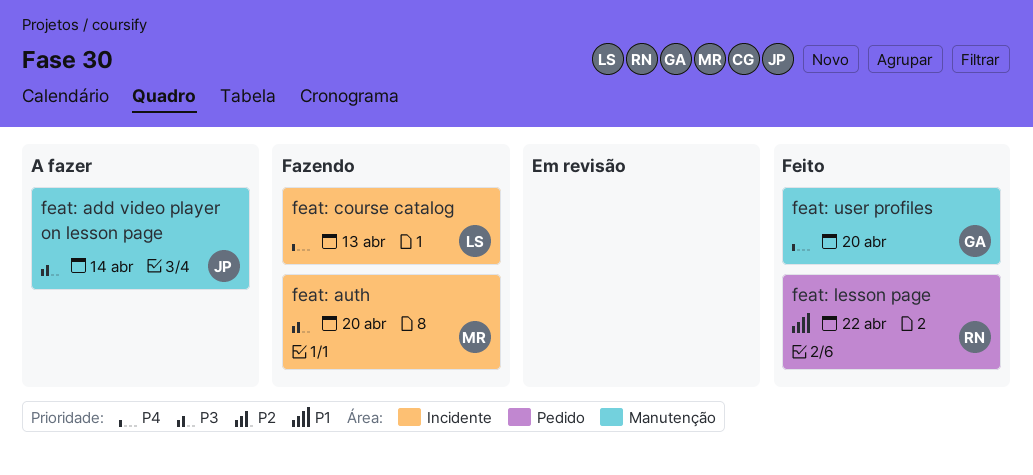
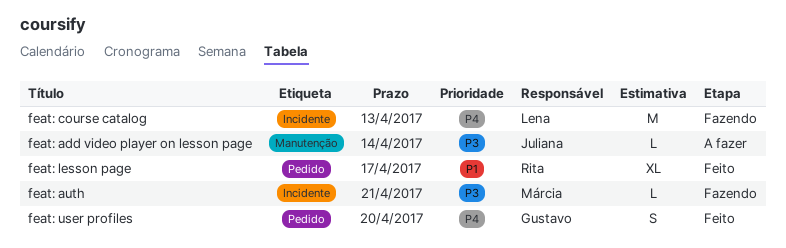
feat: auth, due: Apr 20 -> Apr 21
feat: lesson page, due: Apr 22 -> Apr 17
feat: user profiles, label: Manutenção -> Pedido

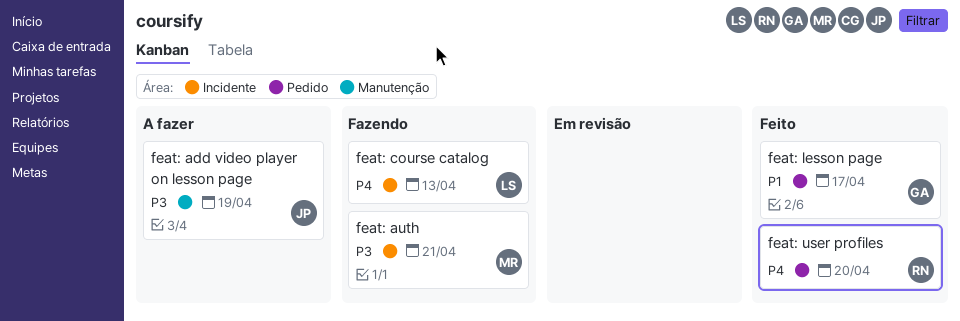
feat: add video player on lesson page, due: Apr 14 -> Apr 19
feat: lesson page, owner: Rita -> Gustavo
feat: user profiles, owner: Gustavo -> Rita

